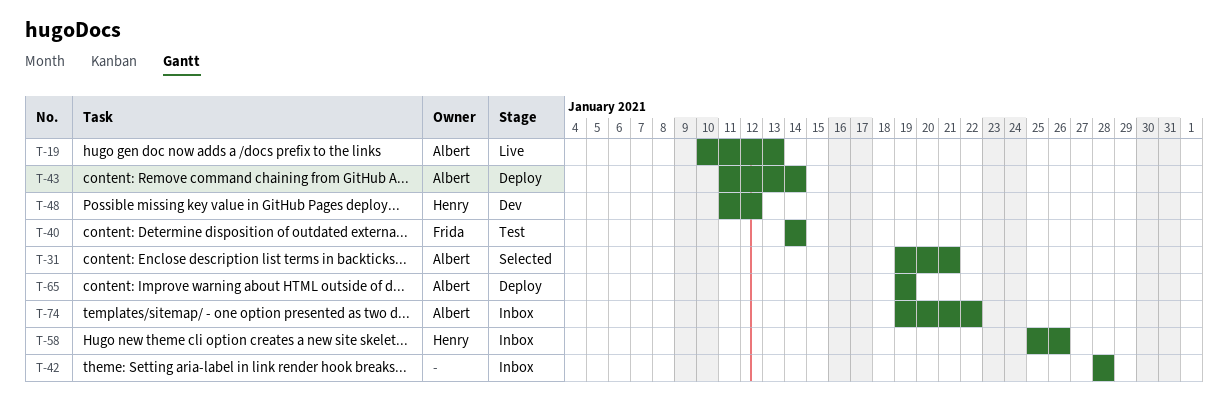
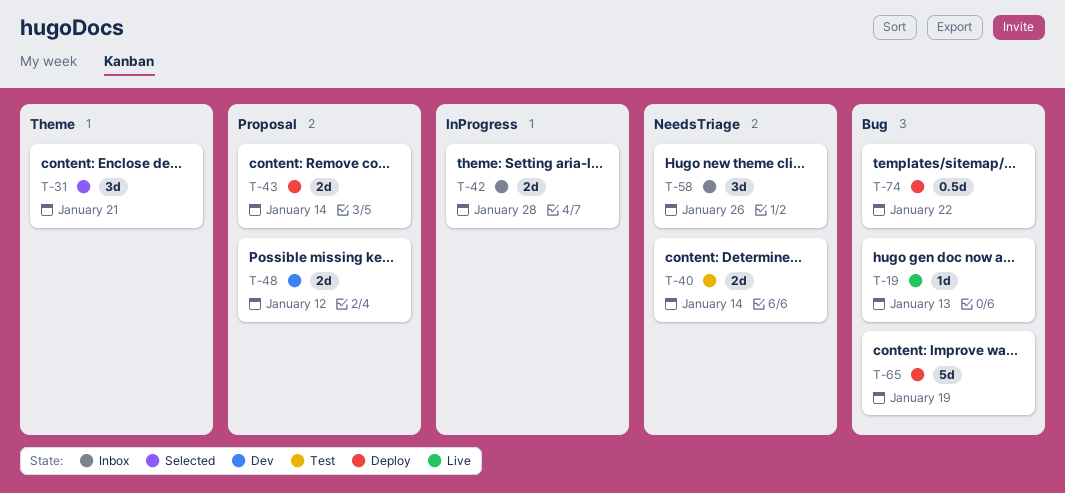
T-74, status: Inbox -> Deploy

